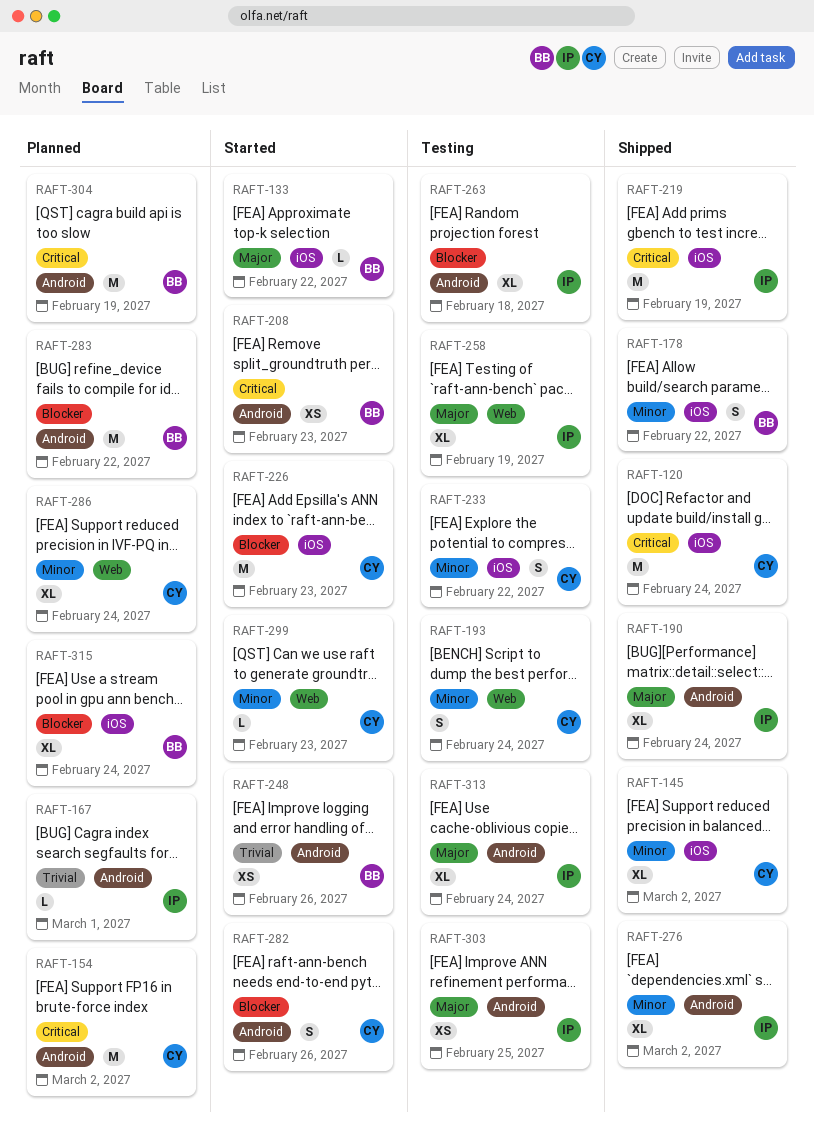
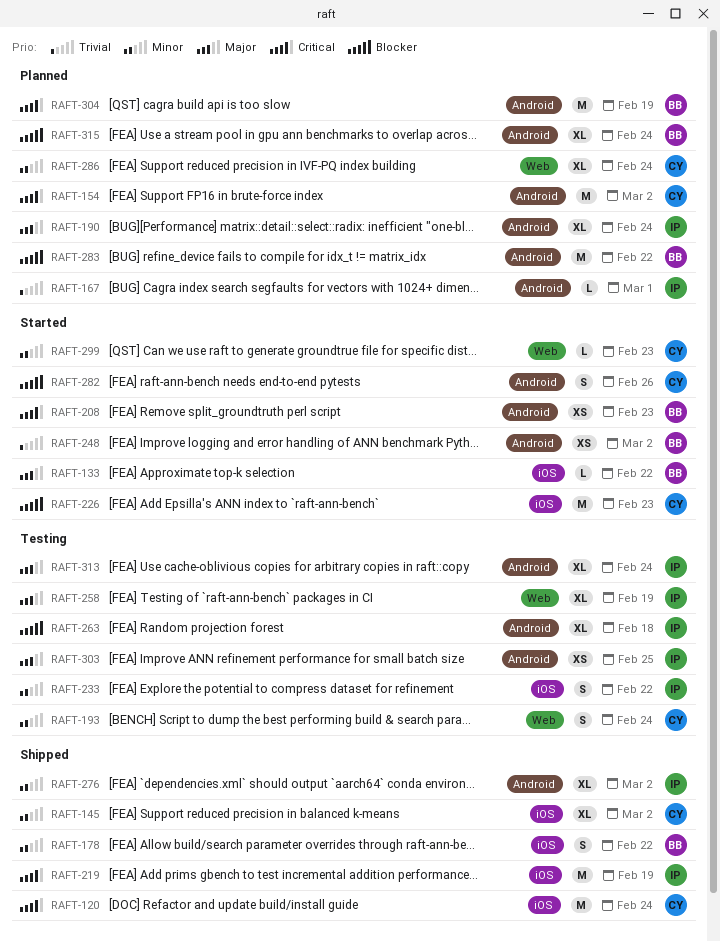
RAFT-190, status: Shipped -> Planned
RAFT-233, owner: CY -> IP
RAFT-248, due: Feb 26 -> Mar 2
RAFT-315, label: iOS -> Android

